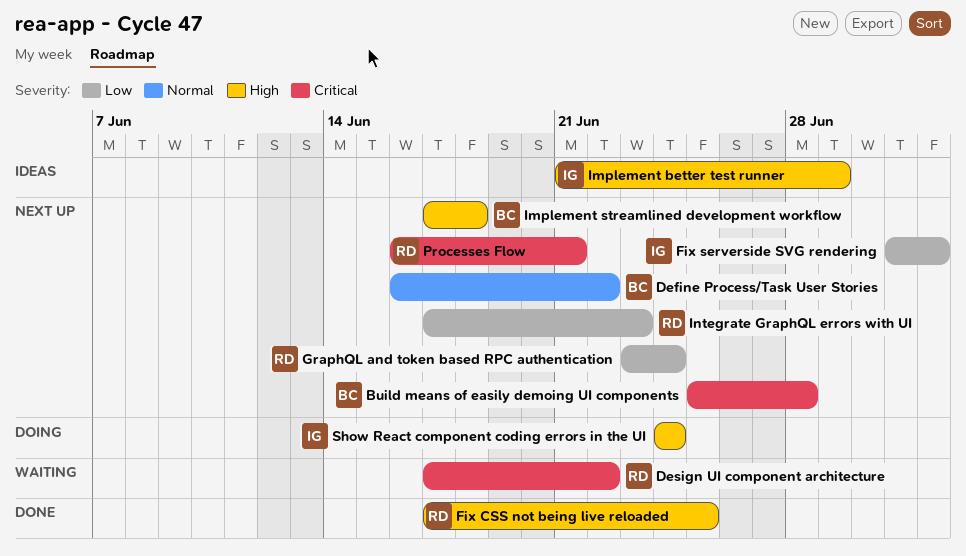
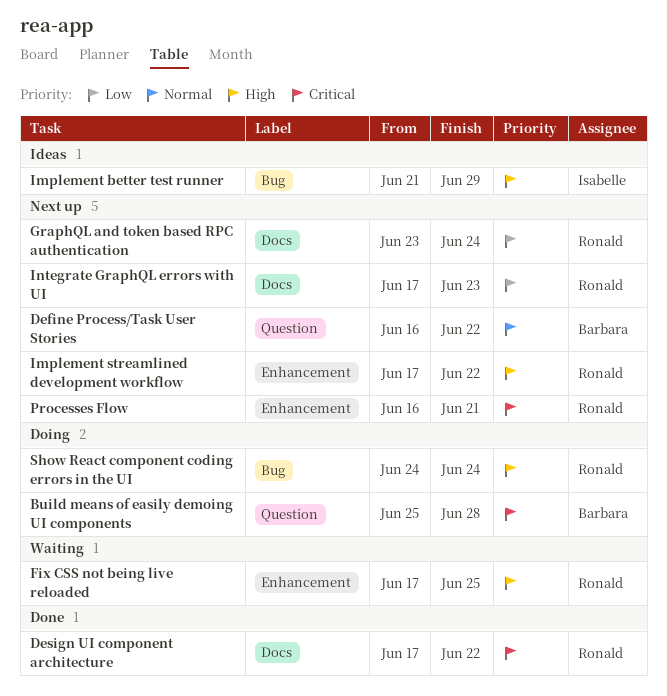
Build means of easily demoing UI components, status: Next up -> Doing
Design UI component architecture, status: Waiting -> Done
Fix CSS not being live reloaded, status: Done -> Waiting
Fix serverside SVG rendering: present -> none
Implement streamlined development workflow, owner: Barbara -> Ronald
Implement streamlined development workflow, due: Jun 18 -> Jun 22
Show React component coding errors in the UI, owner: Isabelle -> Ronald

